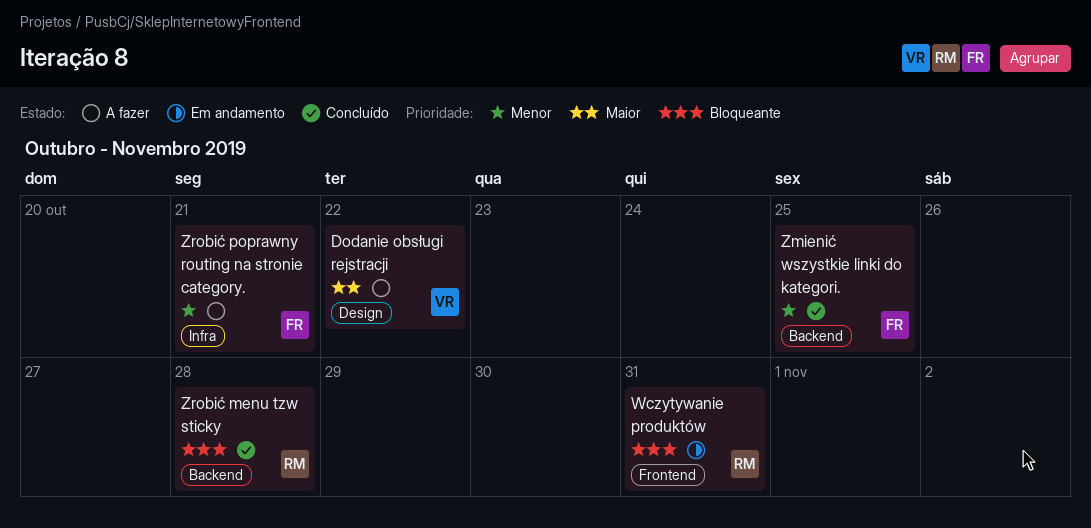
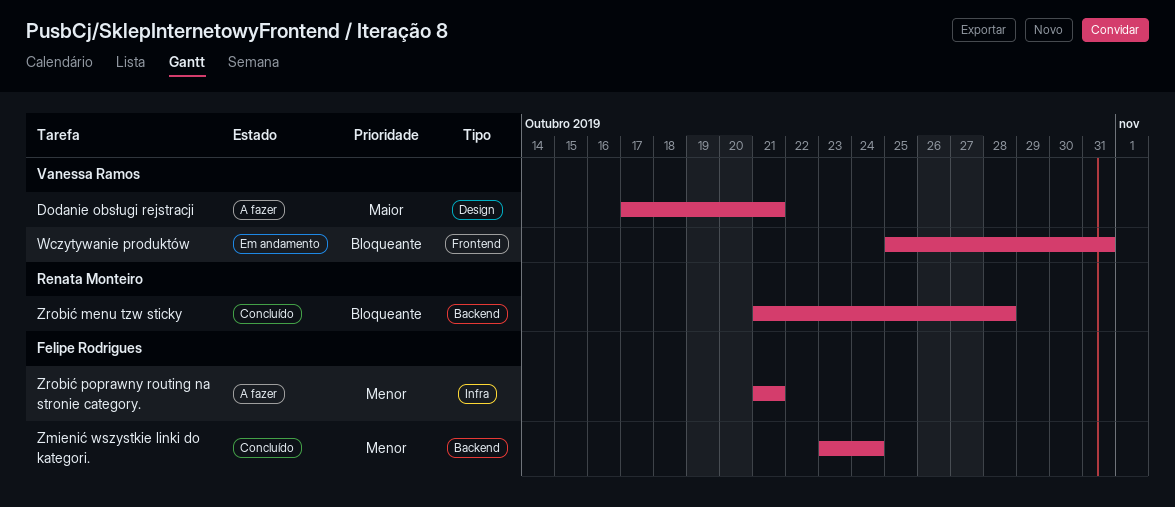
Dodanie obsługi rejstracji, due: Oct 22 -> Oct 21
Wczytywanie produktów, owner: Renata Monteiro -> Vanessa Ramos
Zmienić wszystkie linki do kategori., due: Oct 25 -> Oct 24

